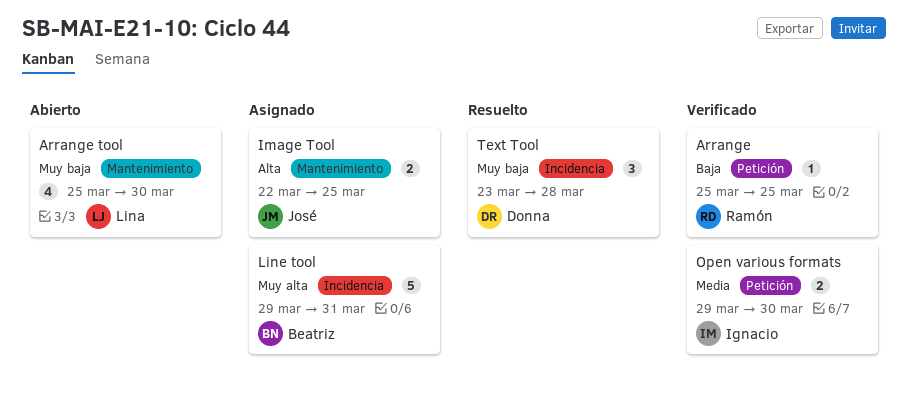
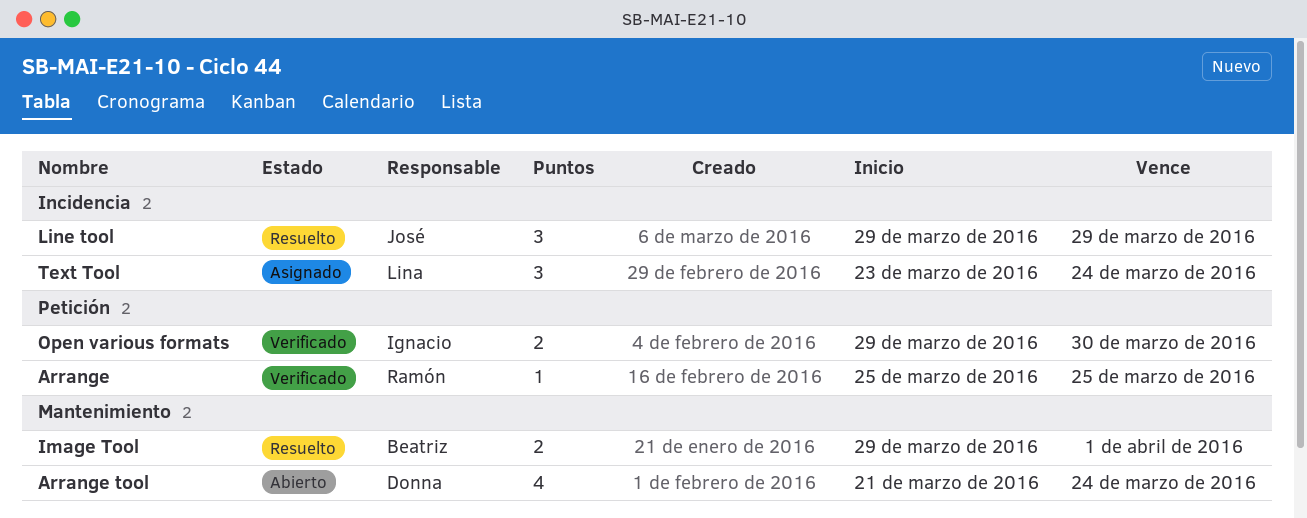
Arrange tool, owner: Lina -> Donna
Arrange tool, start: Mar 25 -> Mar 21
Arrange tool, due: Mar 30 -> Mar 24
Image Tool, status: Asignado -> Resuelto
Image Tool, owner: José -> Beatriz
Image Tool, start: Mar 22 -> Mar 29
Image Tool, due: Mar 25 -> Apr 1
Line tool, status: Asignado -> Resuelto
Line tool, owner: Beatriz -> José
Line tool, estimate: 5 -> 3
Line tool, due: Mar 31 -> Mar 29
Text Tool, status: Resuelto -> Asignado
Text Tool, owner: Donna -> Lina
Text Tool, due: Mar 28 -> Mar 24

